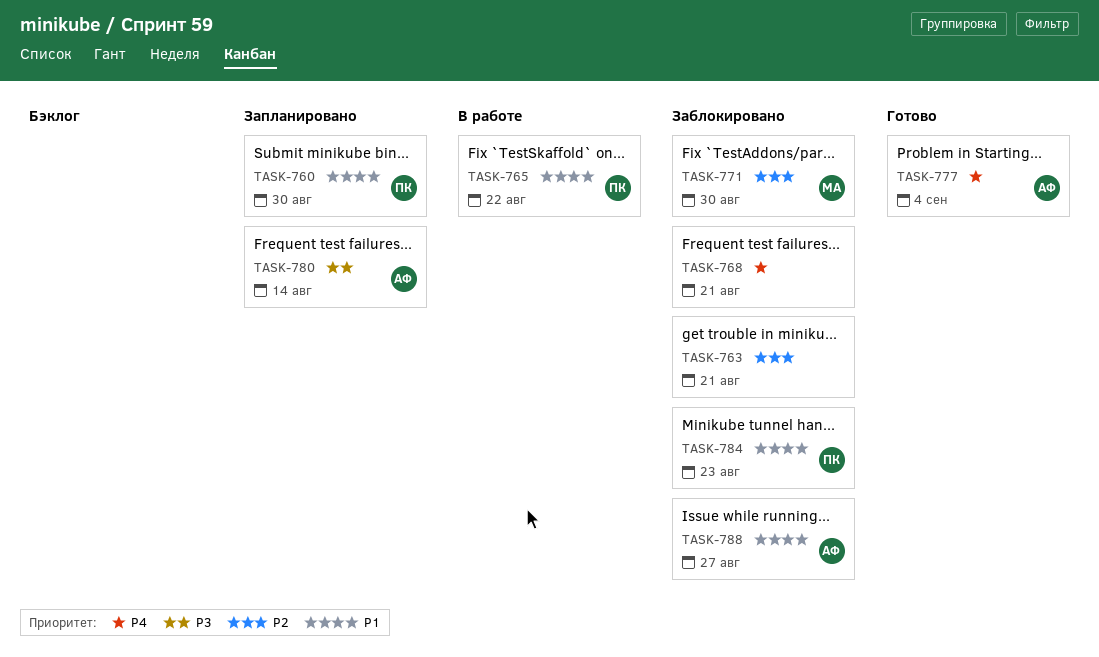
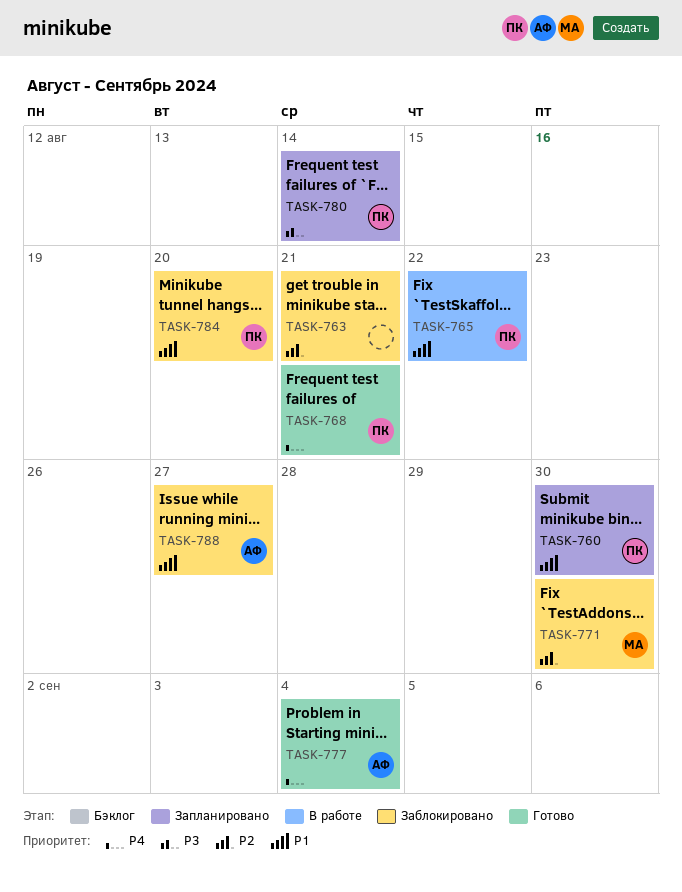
TASK-768, status: Заблокировано -> Готово
TASK-768, owner: none -> ПК
TASK-780, owner: АФ -> ПК
TASK-784, due: Aug 23 -> Aug 20

